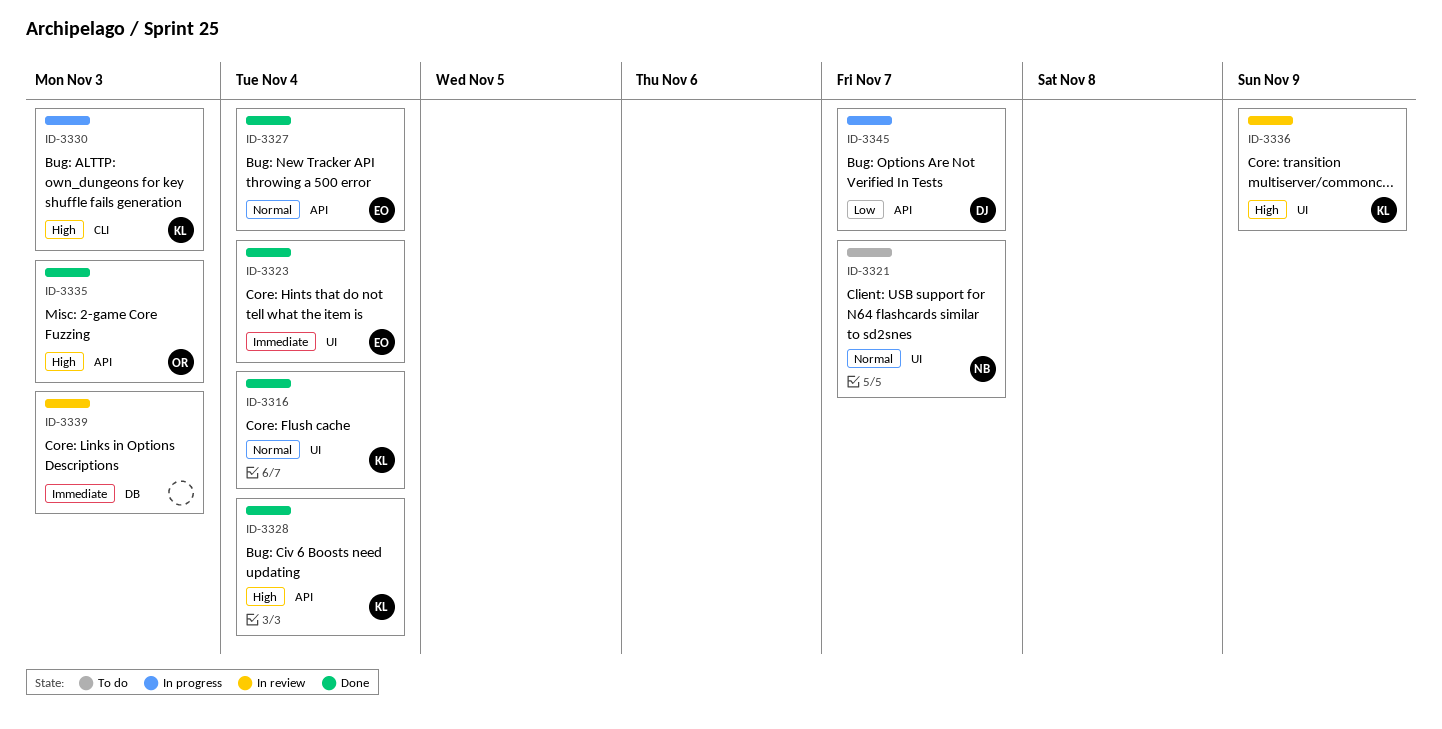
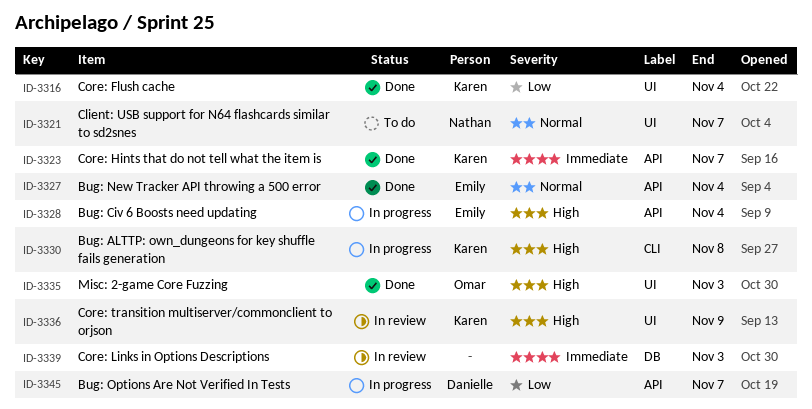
ID-3316, priority: Normal -> Low
ID-3323, owner: Emily -> Karen
ID-3323, label: UI -> API
ID-3323, due: Nov 4 -> Nov 7
ID-3328, status: Done -> In progress
ID-3328, owner: Karen -> Emily
ID-3330, due: Nov 3 -> Nov 8
ID-3335, label: API -> UI

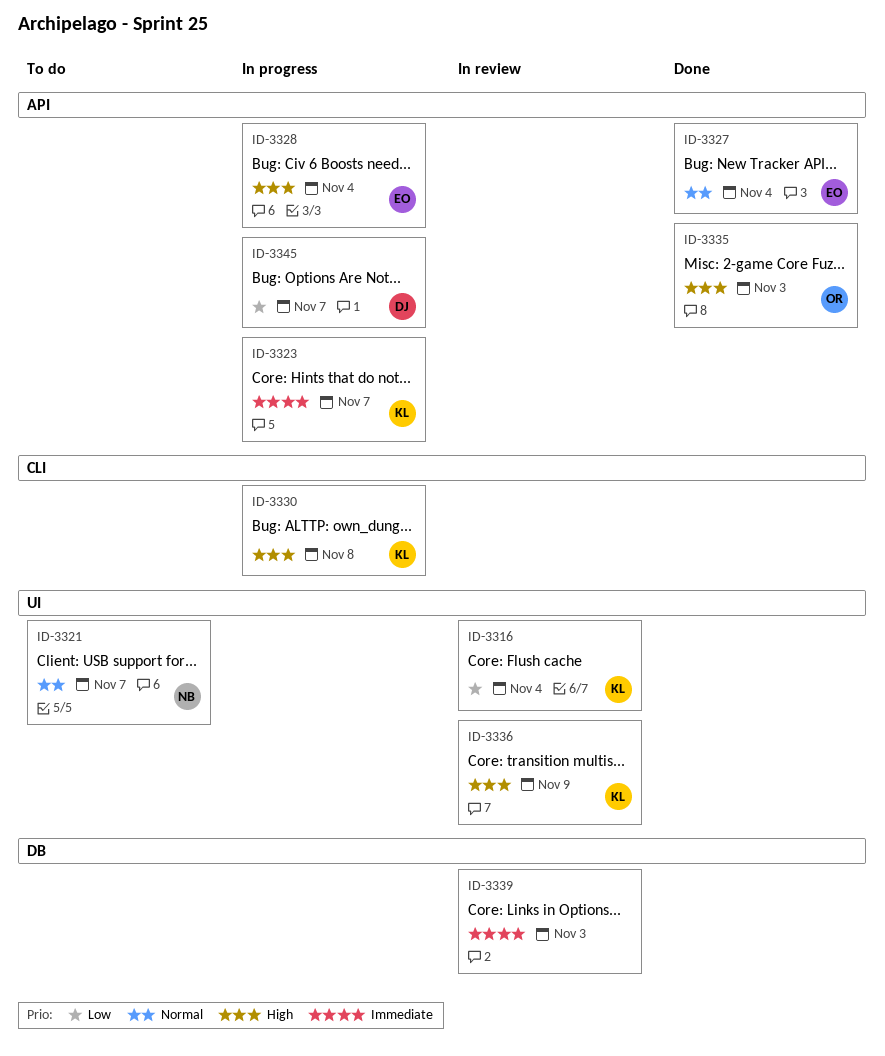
ID-3316, status: Done -> In review
ID-3323, status: Done -> In progress
ID-3335, label: UI -> API

